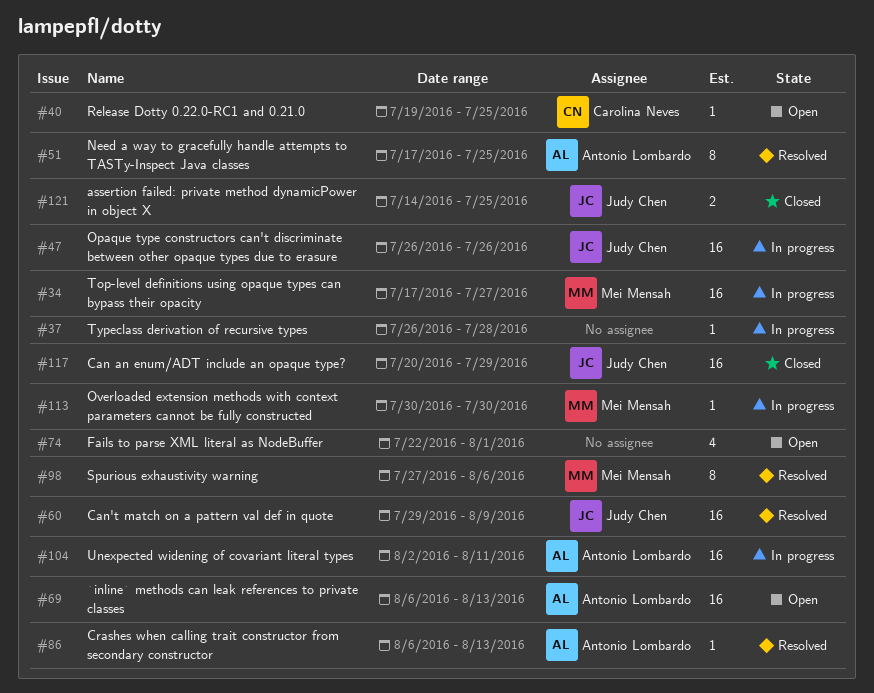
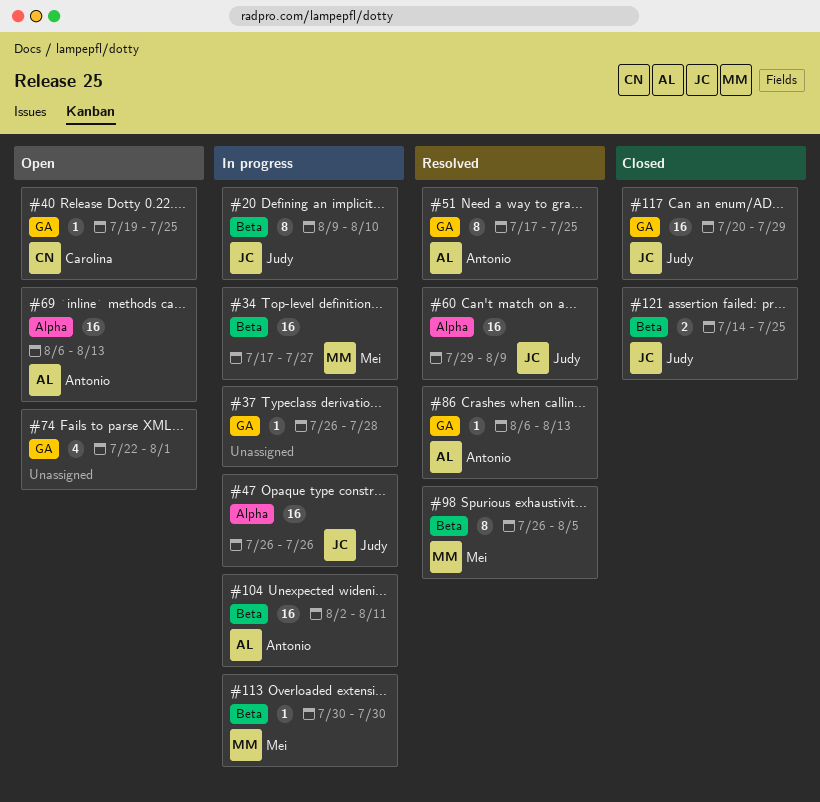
#20: none -> present
#98, start: Jul 27 -> Jul 26
#98, due: Aug 6 -> Aug 5

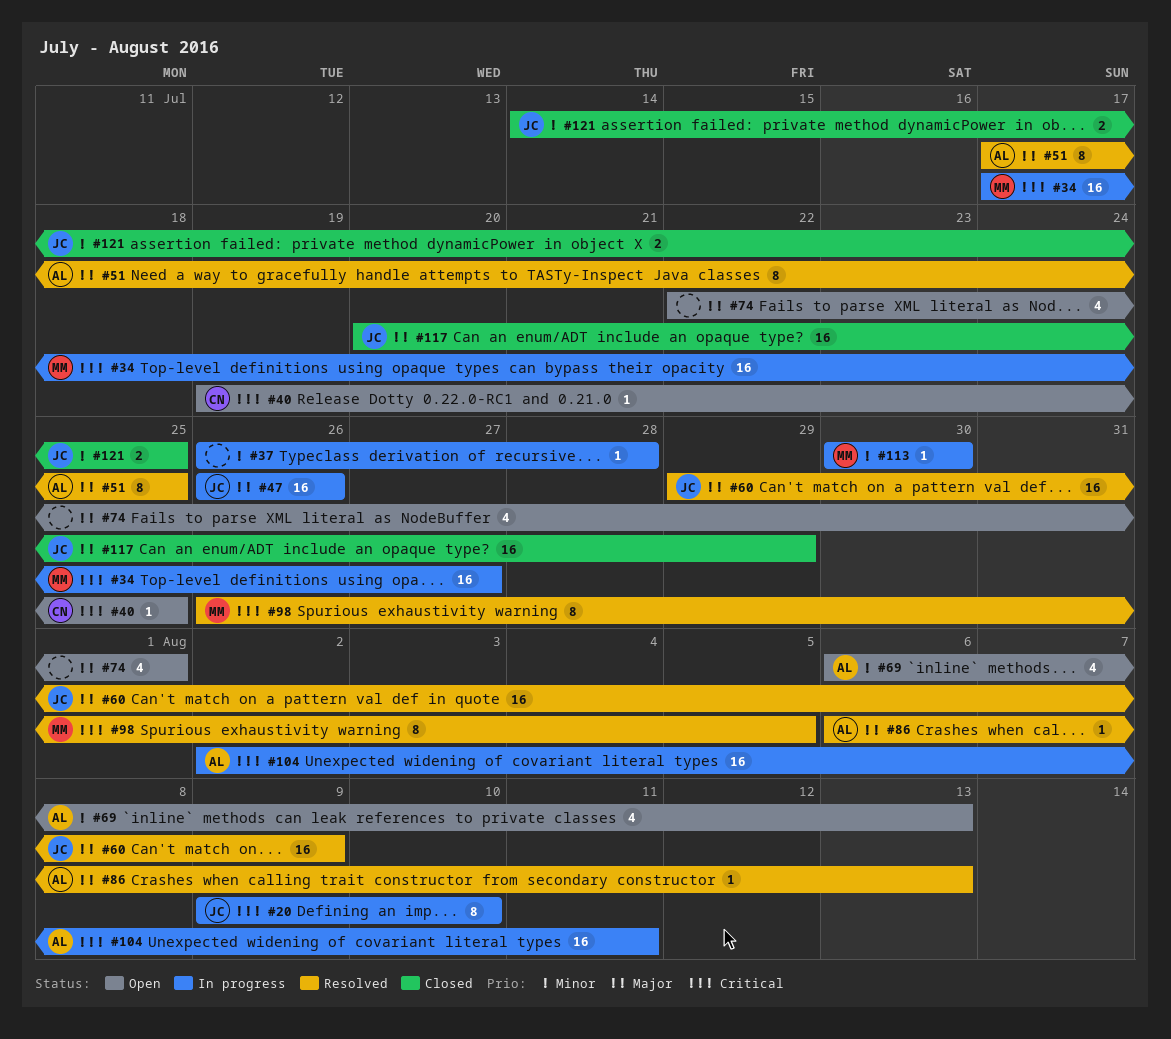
#69, estimate: 16 -> 4

